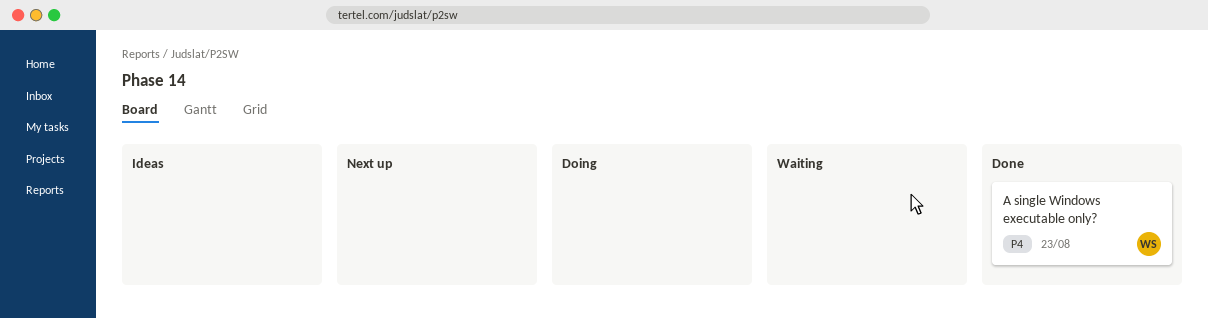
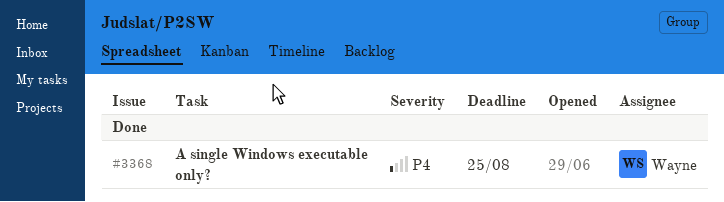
A single Windows executable only?, due: Aug 23 -> Aug 25

